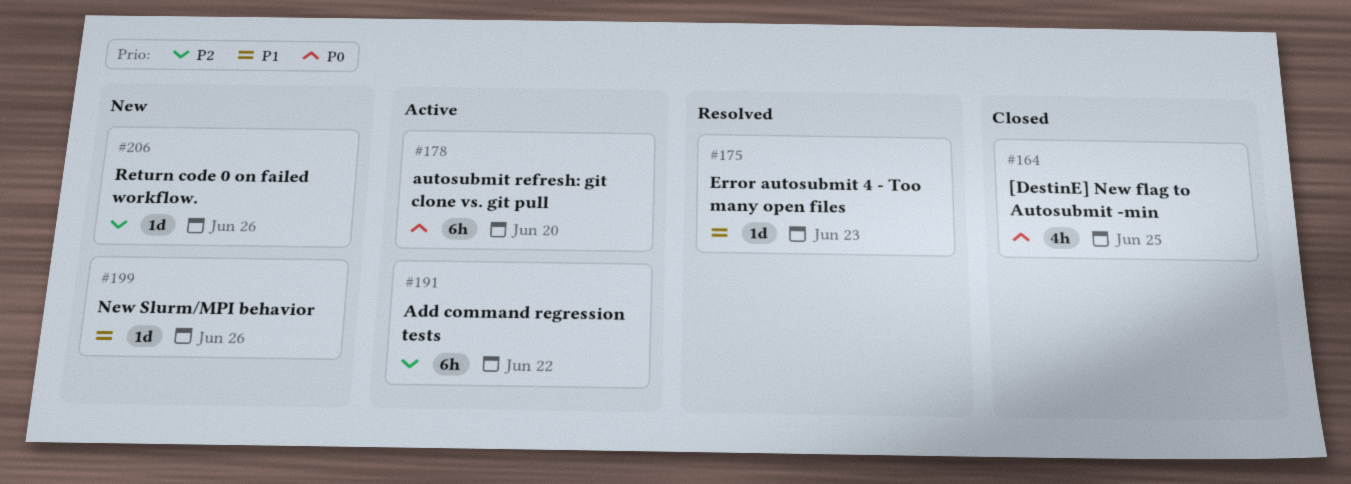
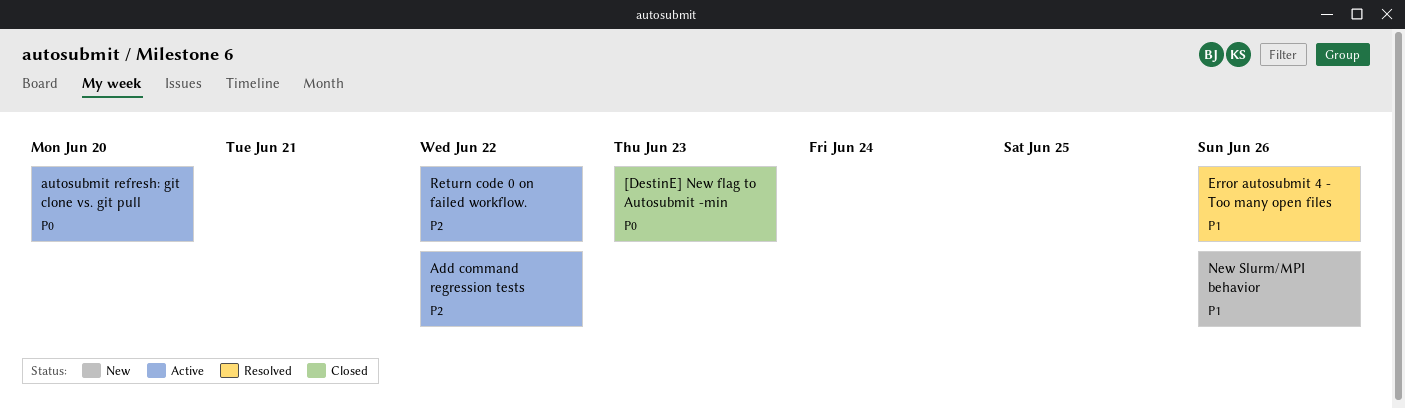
[DestinE] New flag to Autosubmit -min, due: Jun 25 -> Jun 23
Error autosubmit 4 - Too many open files, due: Jun 23 -> Jun 26
Return code 0 on failed workflow., status: New -> Active
Return code 0 on failed workflow., due: Jun 26 -> Jun 22

